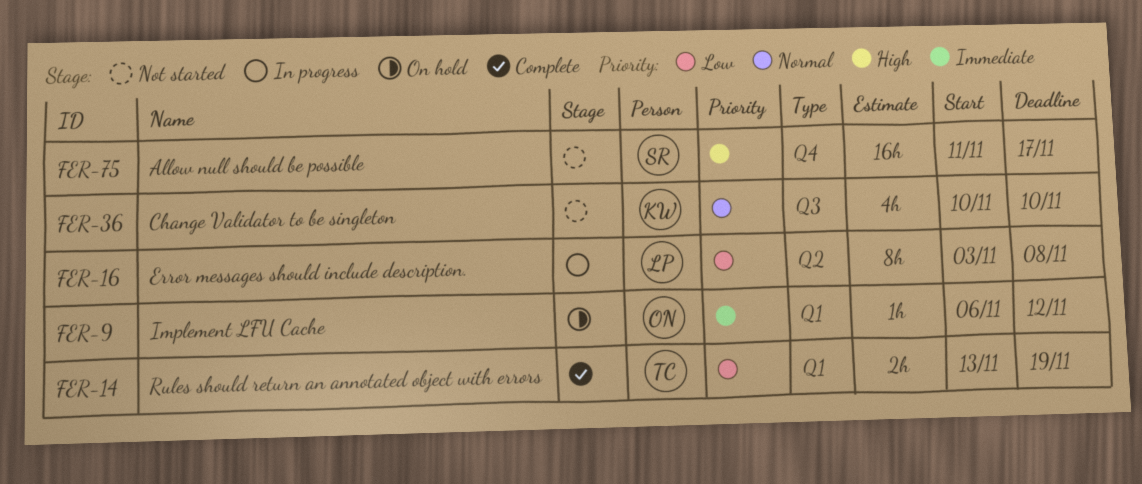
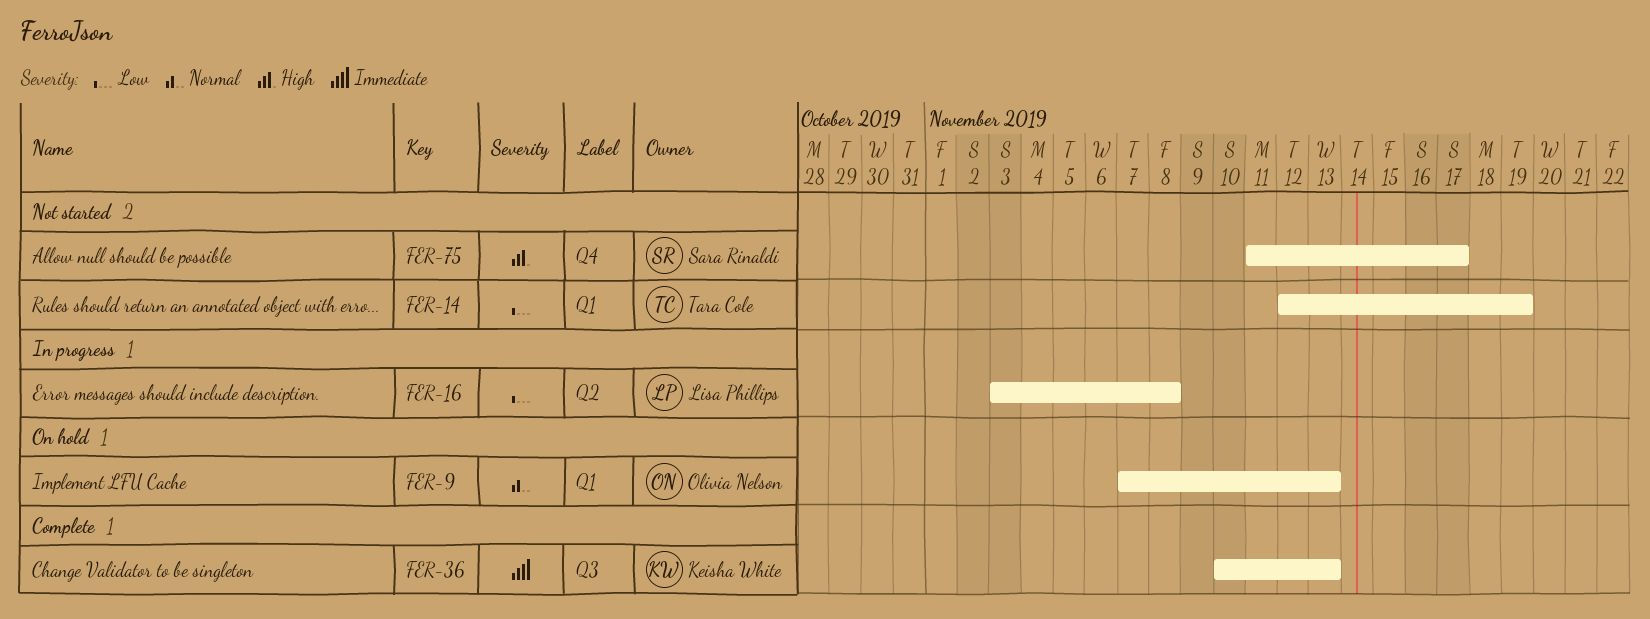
FER-9, priority: Immediate -> Normal
FER-9, start: Nov 6 -> Nov 7
FER-9, due: Nov 12 -> Nov 13
FER-14, status: Complete -> Not started
FER-14, start: Nov 13 -> Nov 12
FER-36, status: Not started -> Complete
FER-36, priority: Normal -> Immediate
FER-36, due: Nov 10 -> Nov 13

